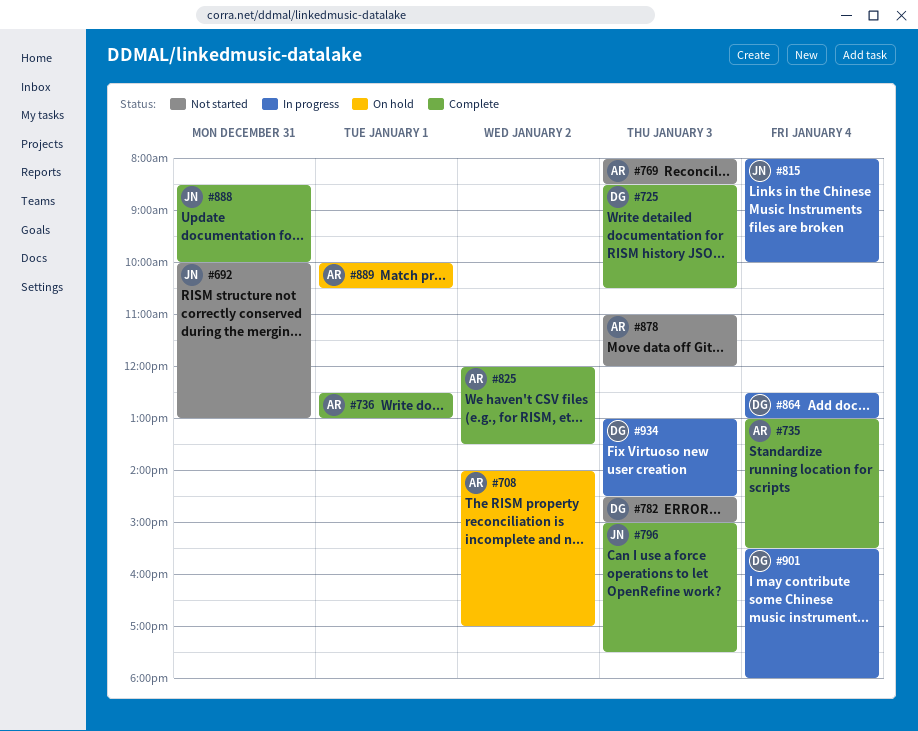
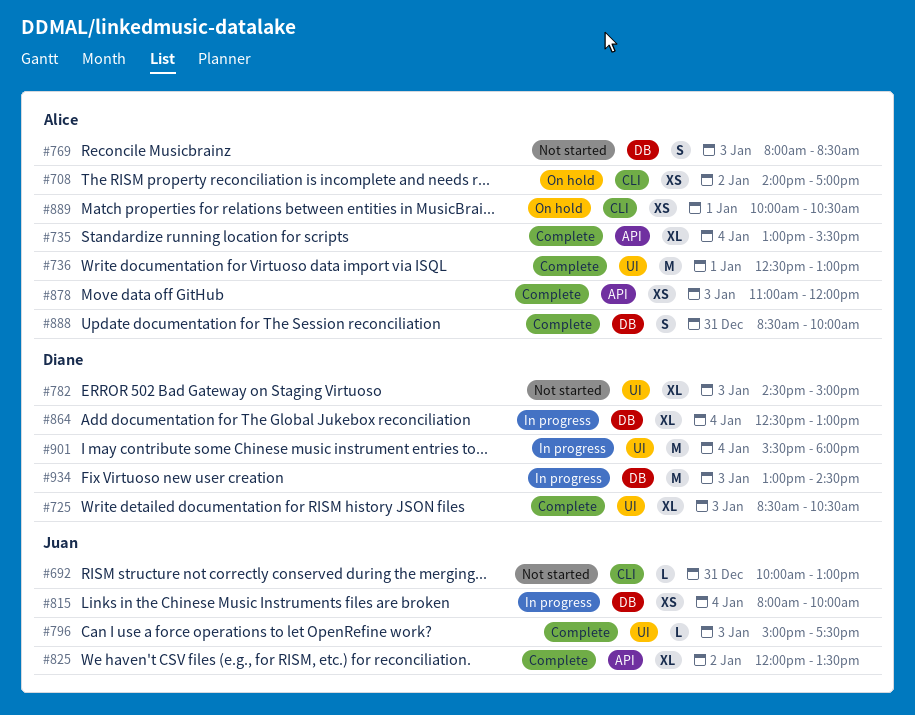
#825, owner: Alice -> Juan
#878, status: Not started -> Complete
#888, owner: Juan -> Alice

